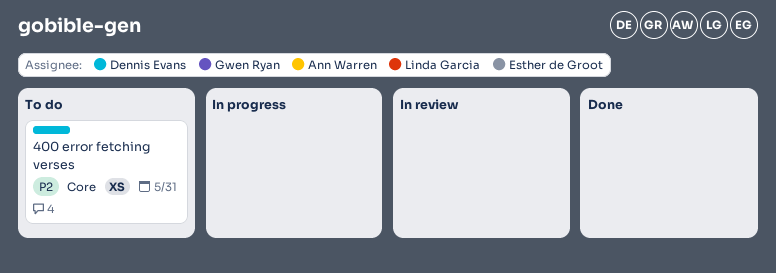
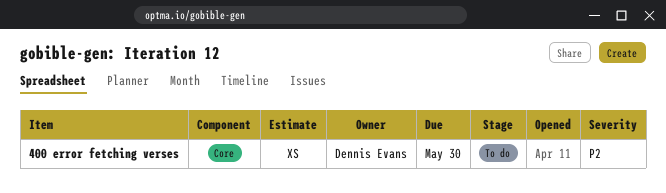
400 error fetching verses, due: May 31 -> May 30

